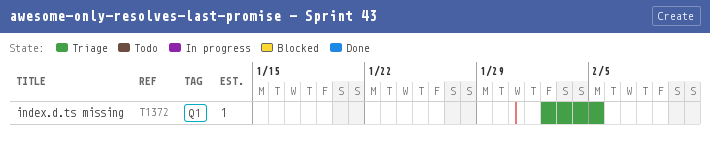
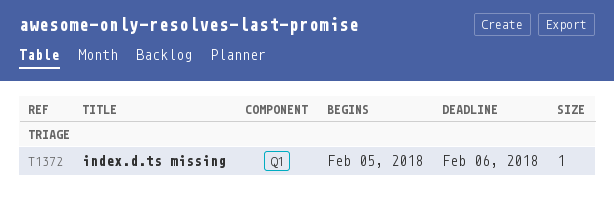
T1372, start: Feb 2 -> Feb 5
T1372, due: Feb 5 -> Feb 6

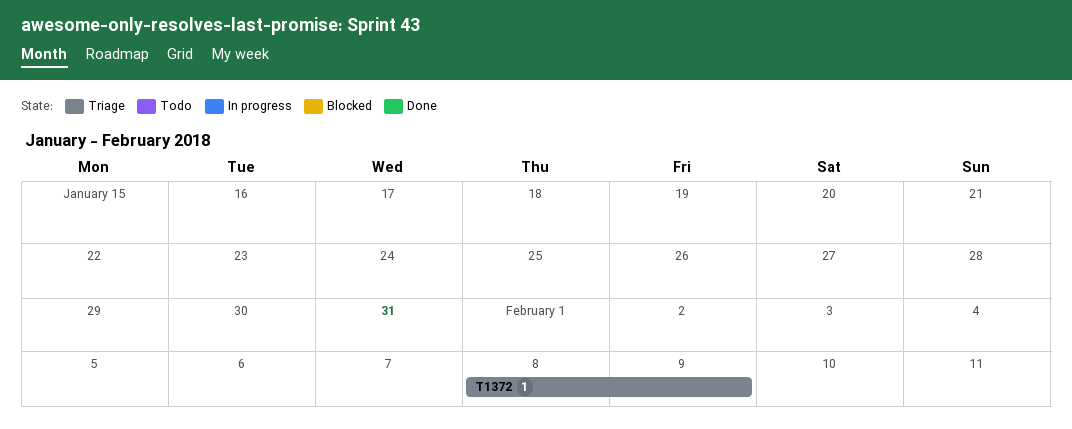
T1372, start: Feb 5 -> Feb 8
T1372, due: Feb 6 -> Feb 9

